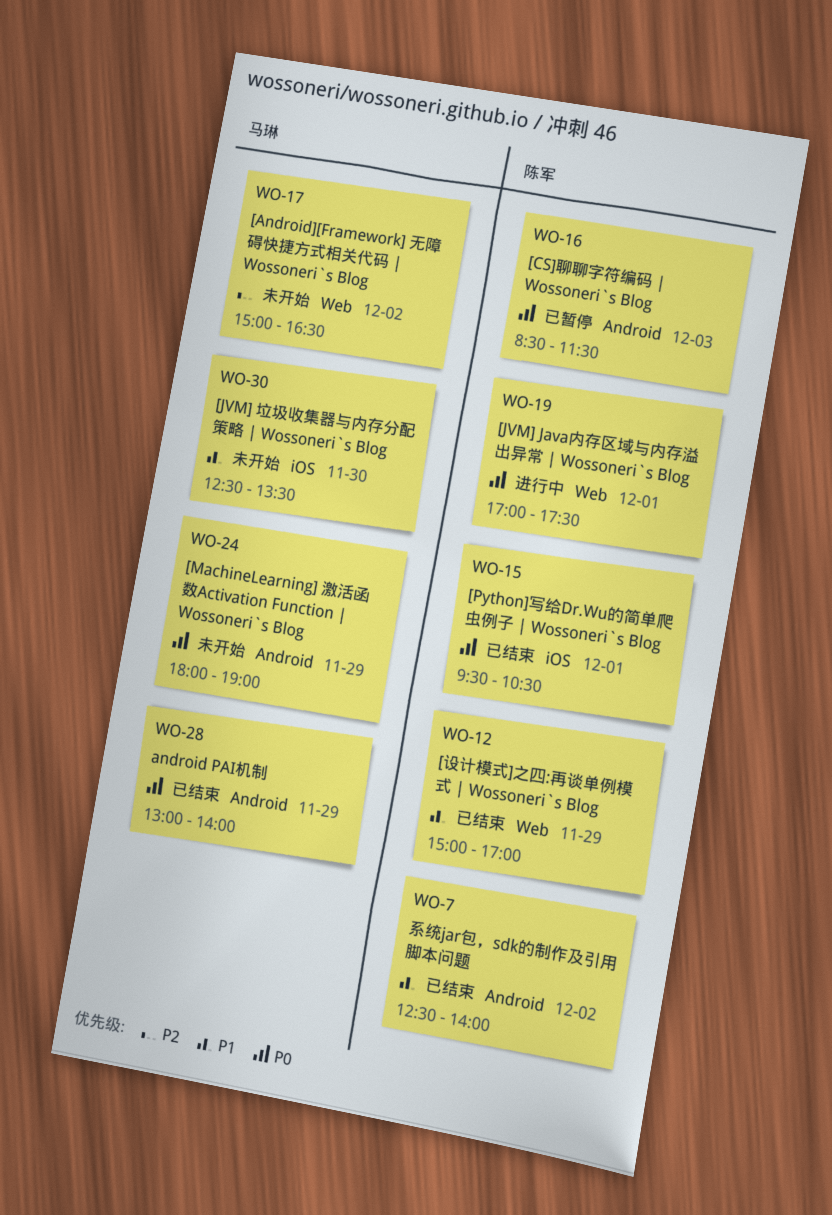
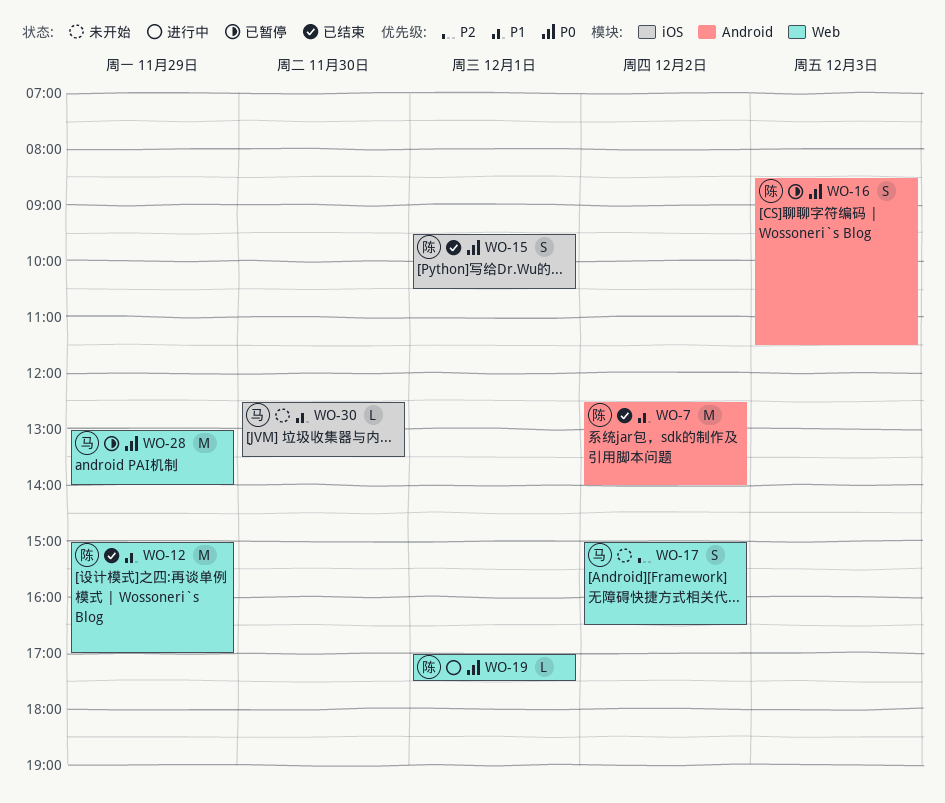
WO-24: present -> none
WO-28, status: 已结束 -> 已暂停
WO-28, label: Android -> Web

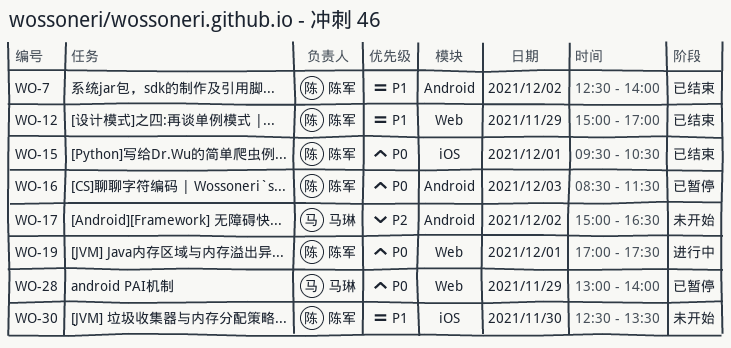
WO-17, label: Web -> Android
WO-30, owner: 马琳 -> 陈军

